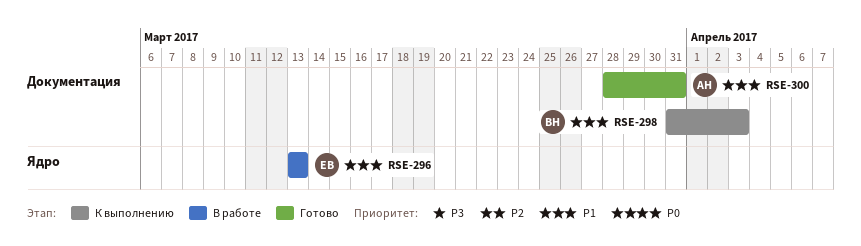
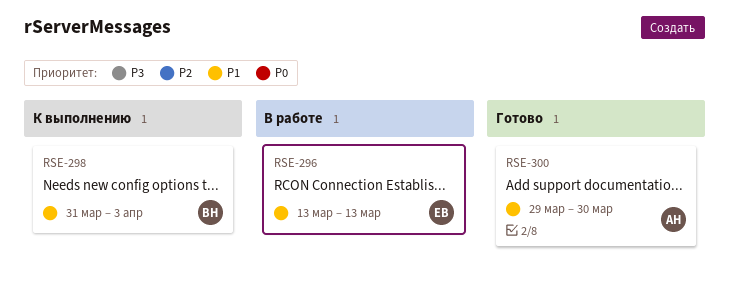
RSE-300, start: Mar 28 -> Mar 29
RSE-300, due: Mar 31 -> Mar 30

